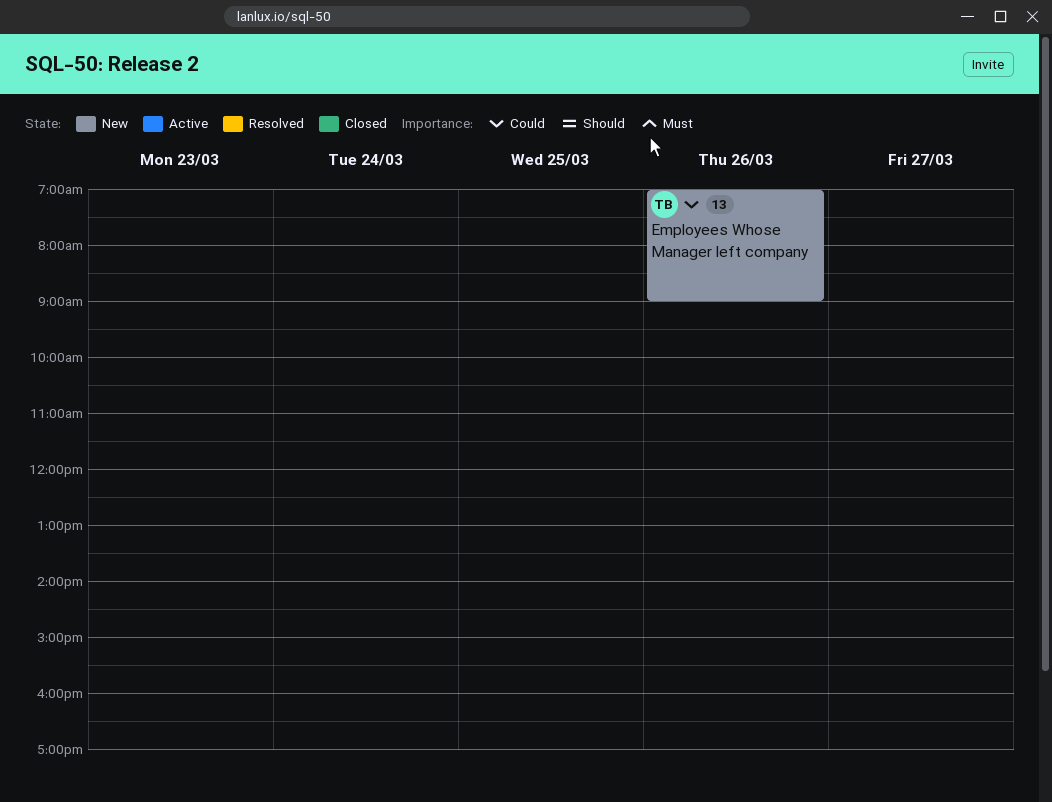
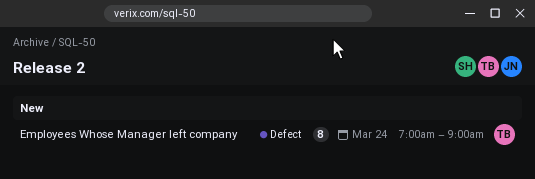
Employees Whose Manager left company, estimate: 13 -> 8
Employees Whose Manager left company, day: Mar 26 -> Mar 24

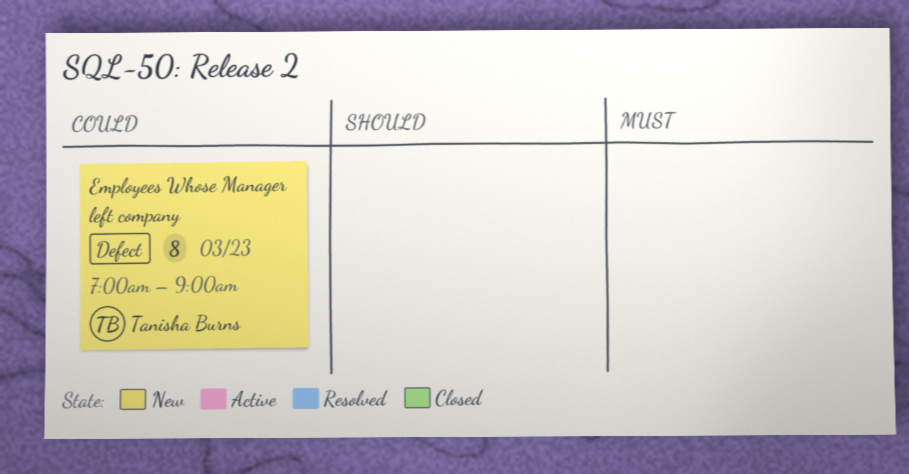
Employees Whose Manager left company, day: Mar 24 -> Mar 23

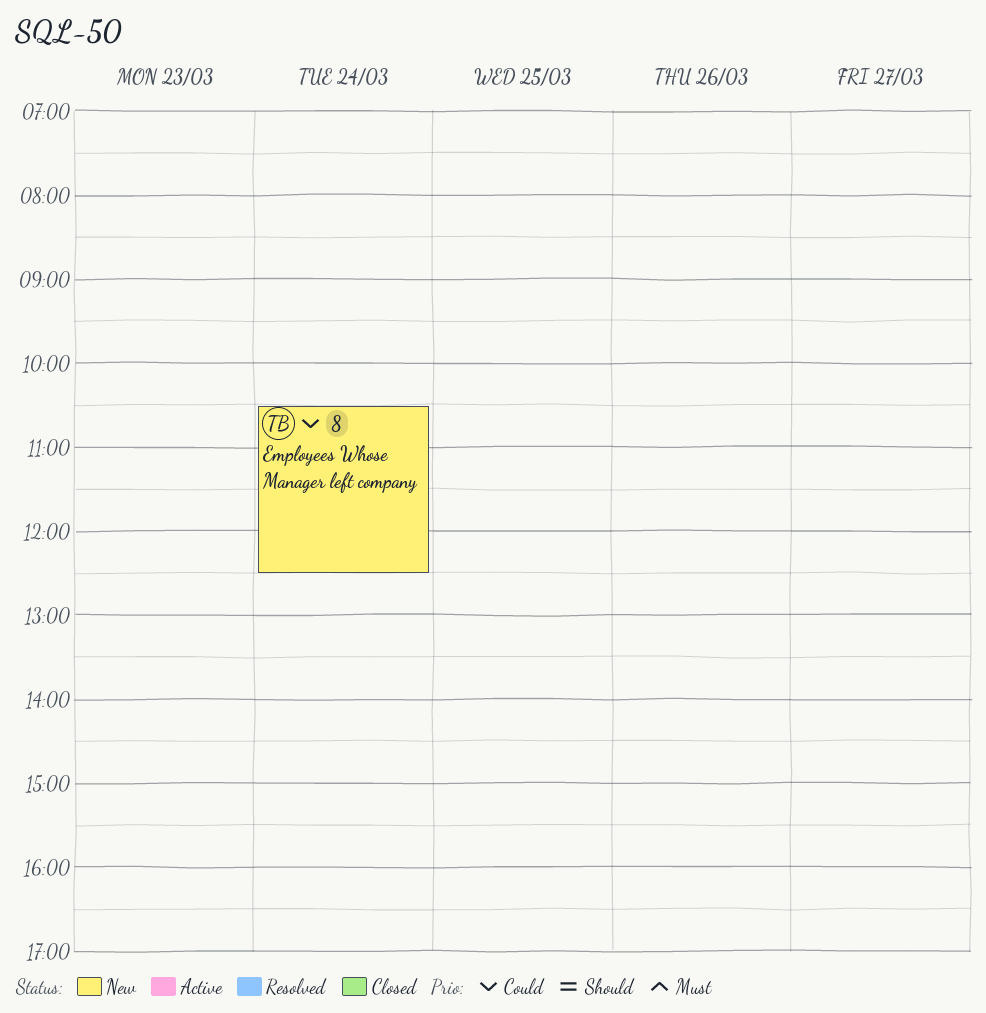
Employees Whose Manager left company, day: Mar 23 -> Mar 24
Employees Whose Manager left company, begins: 07:00 -> 10:30
Employees Whose Manager left company, ends: 09:00 -> 12:30

